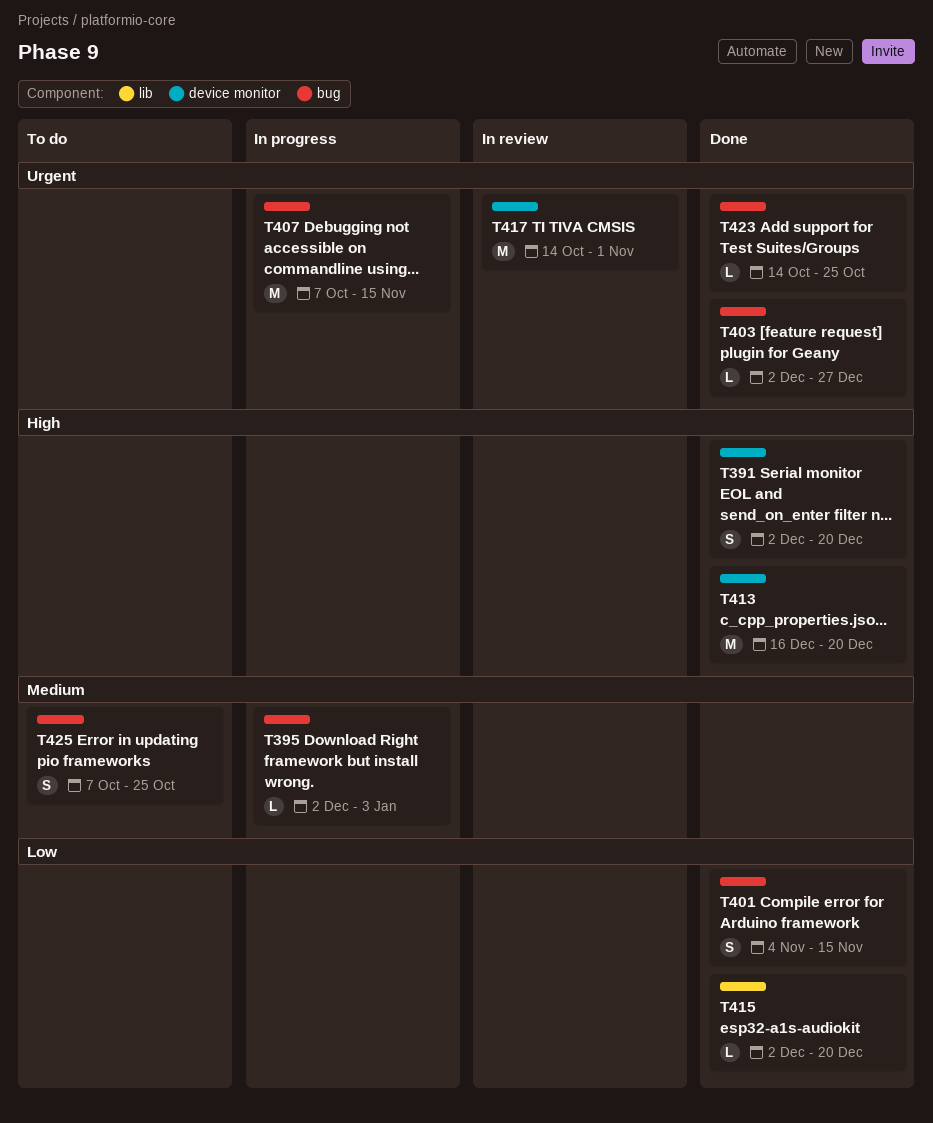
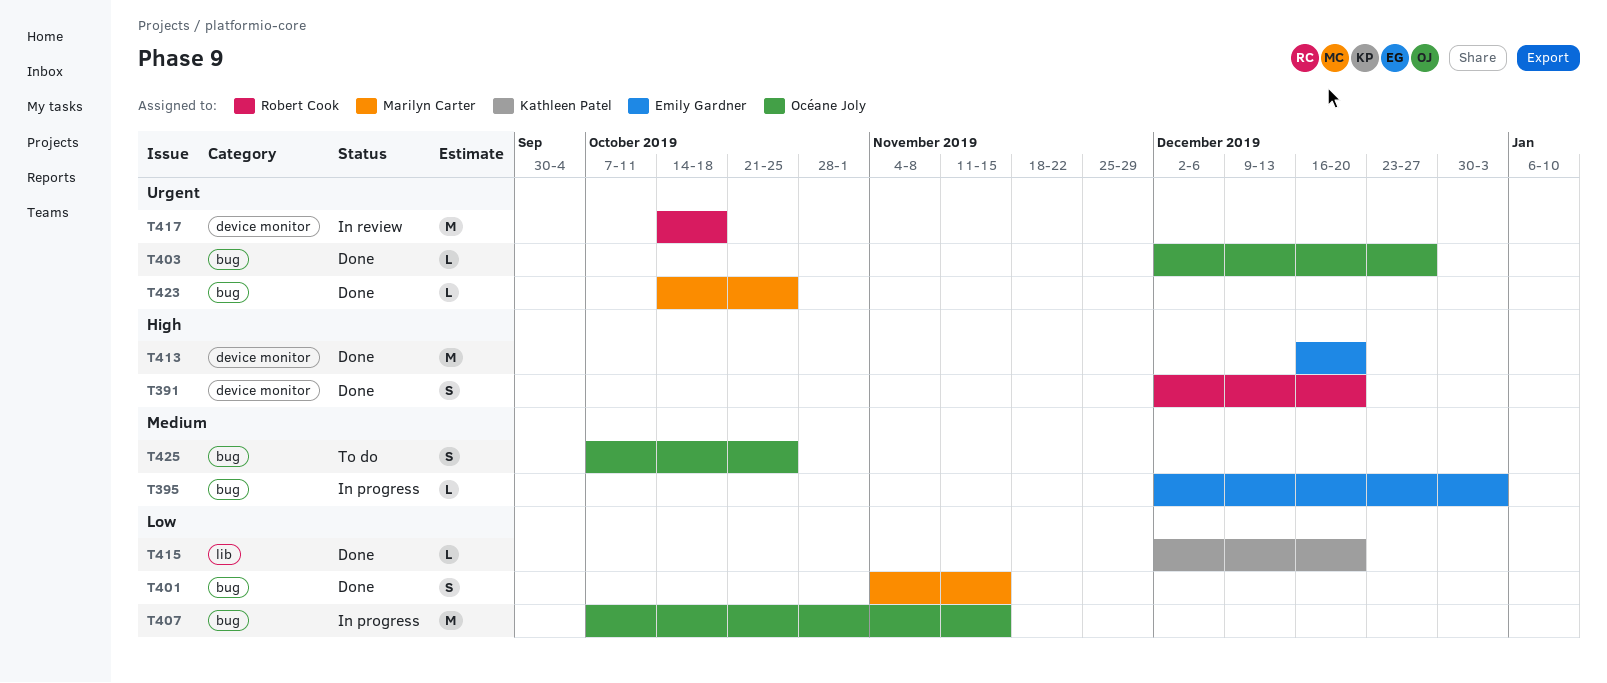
T407, priority: Urgent -> Low
T417, due: Nov 1 -> Oct 18

